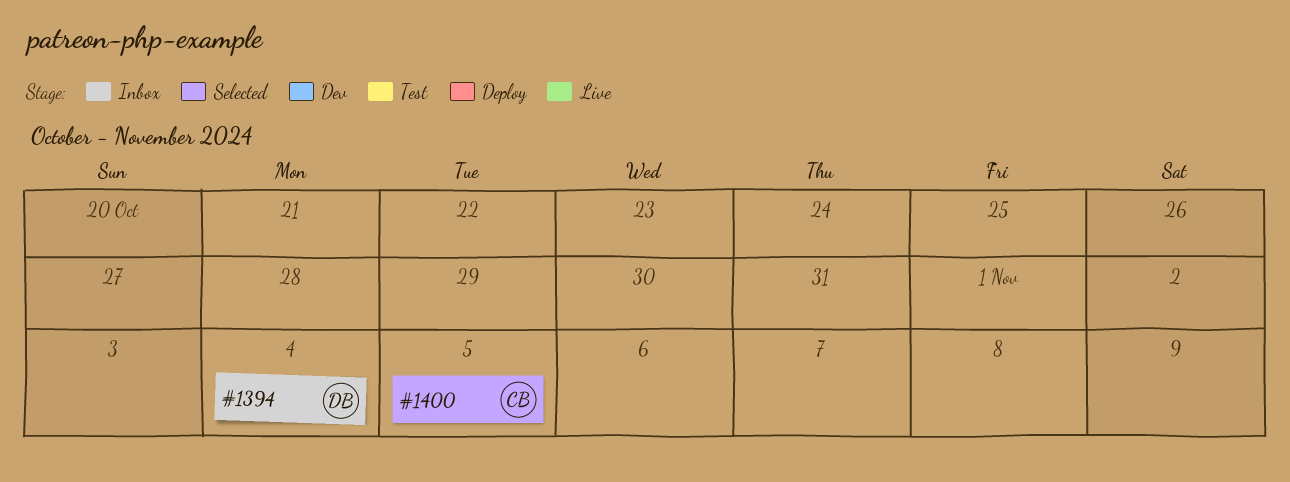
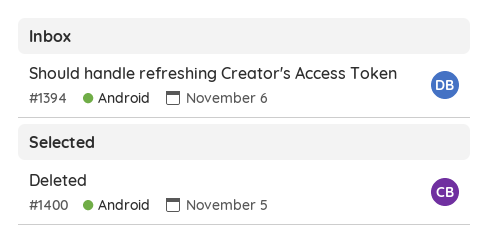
#1394, due: Nov 4 -> Nov 6

